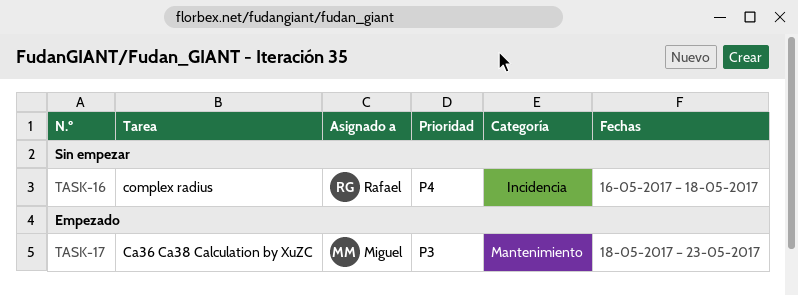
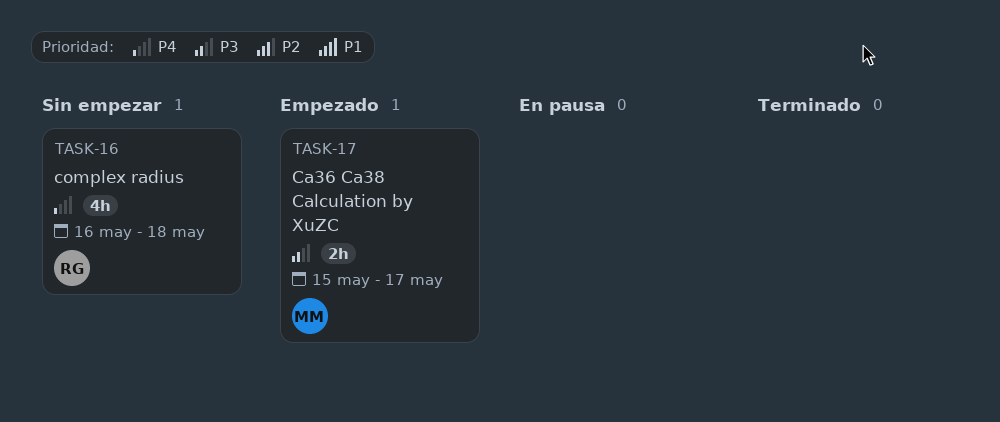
TASK-17, start: May 18 -> May 15
TASK-17, due: May 23 -> May 17

